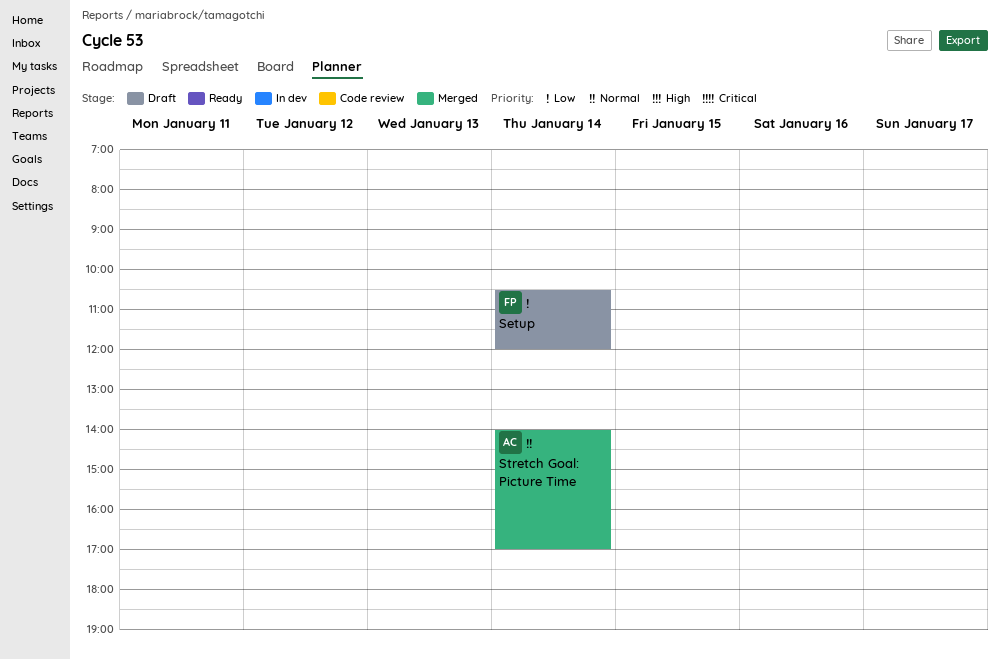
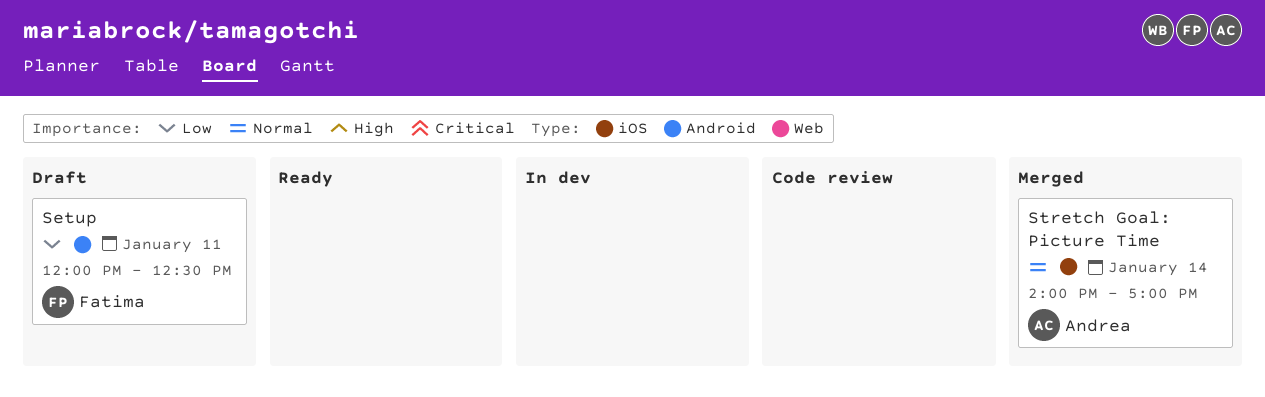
Setup, day: Jan 14 -> Jan 11
Setup, begins: 10:30 -> 12:00
Setup, ends: 12:00 -> 12:30

